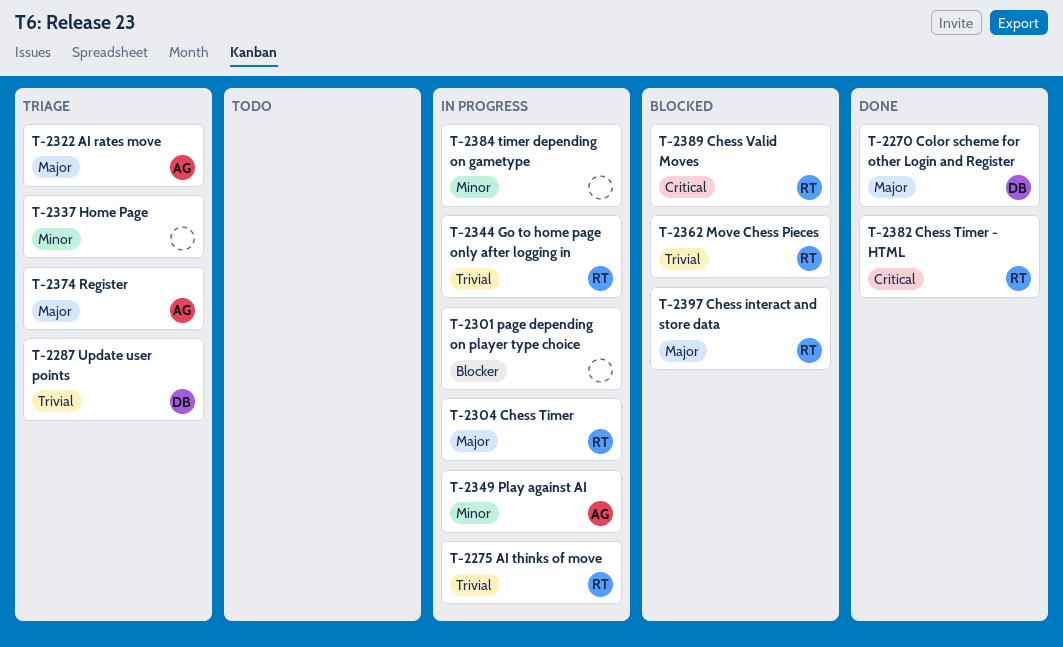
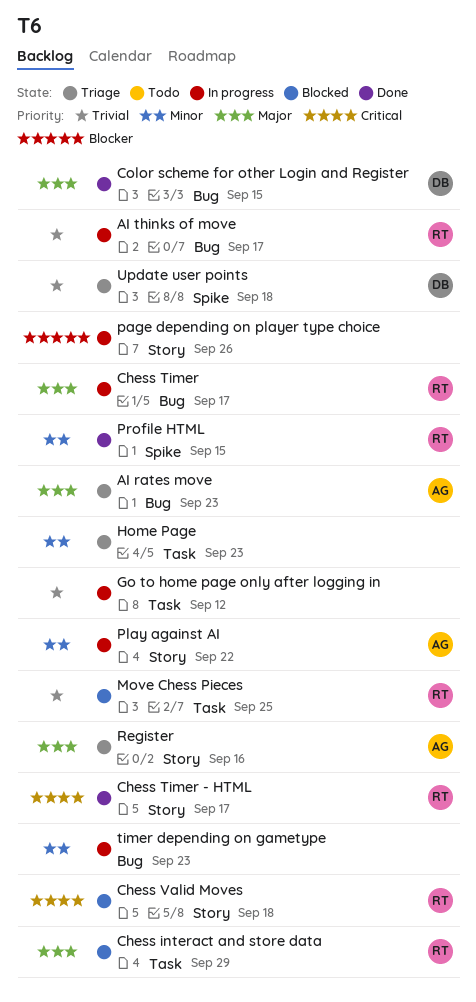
Go to home page only after logging in, owner: RT -> none
Profile HTML: none -> present

